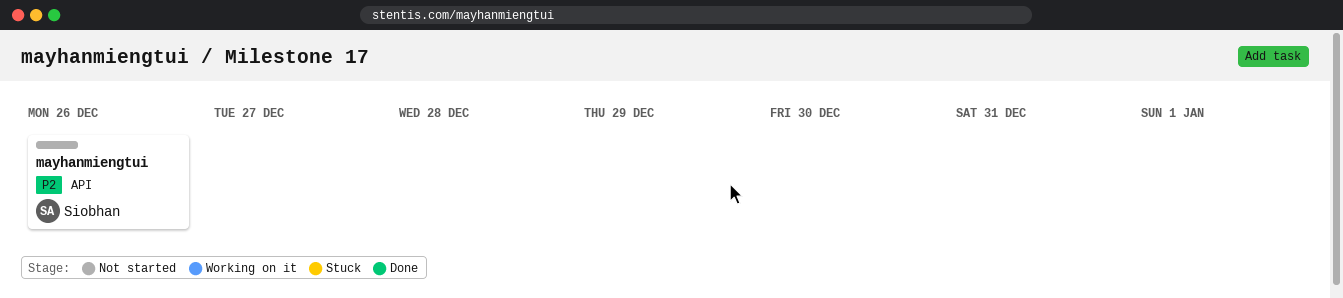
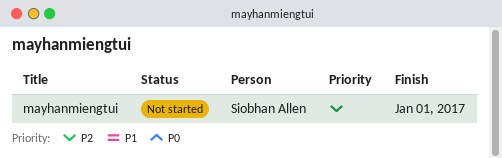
mayhanmiengtui, due: Dec 26 -> Jan 1

